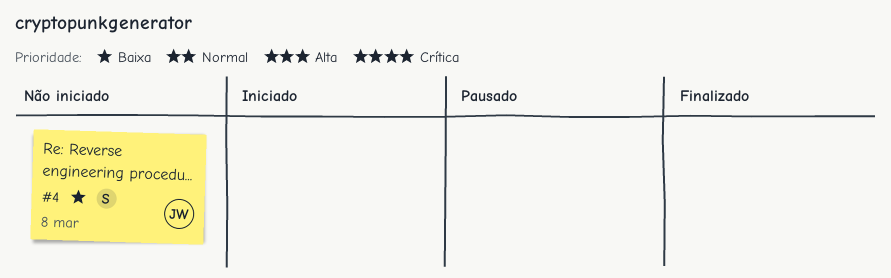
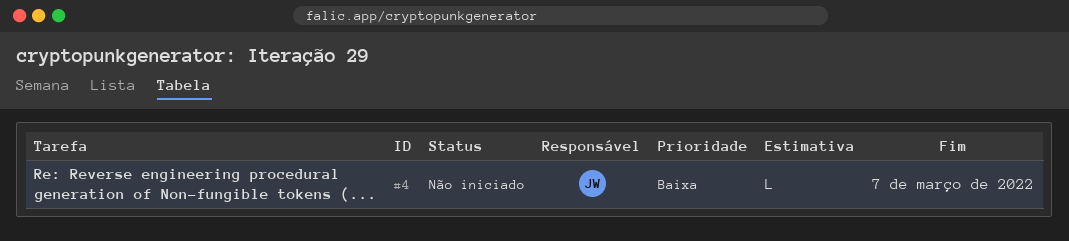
#4, estimate: S -> L
#4, due: Mar 8 -> Mar 7

